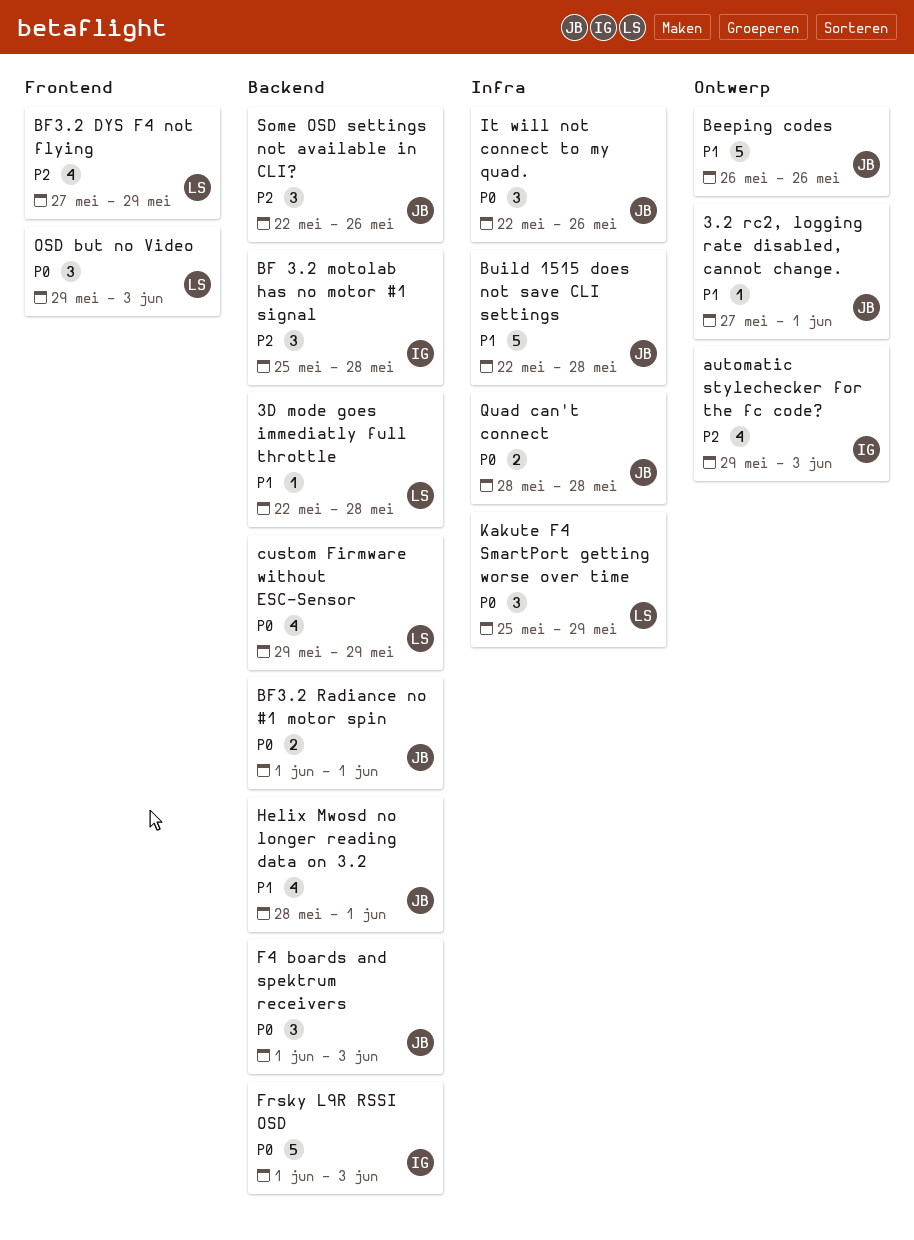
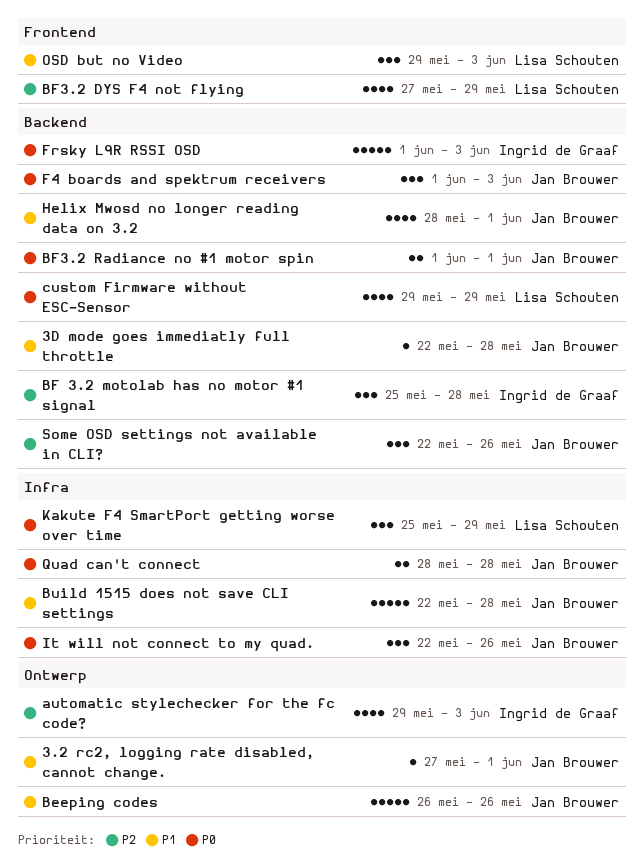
3D mode goes immediatly full throttle, owner: Lisa Schouten -> Jan Brouwer
OSD but no Video, priority: P0 -> P1

